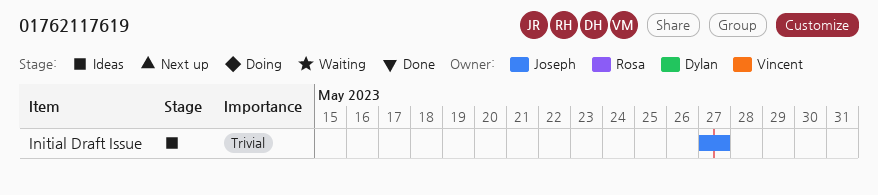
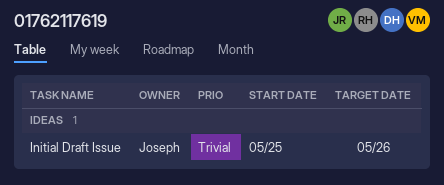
Initial Draft Issue, start: May 27 -> May 25
Initial Draft Issue, due: May 27 -> May 26

